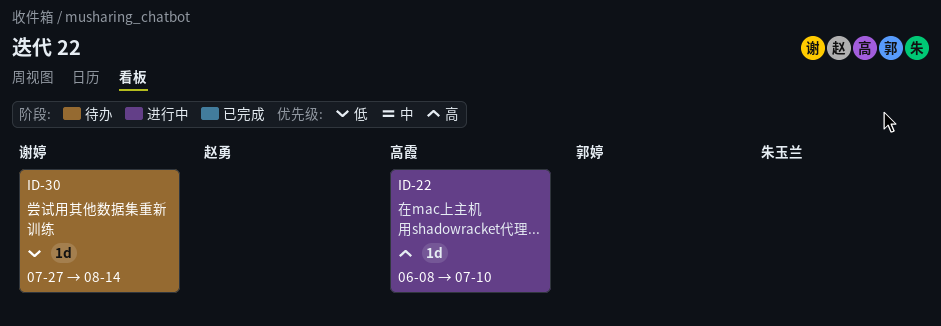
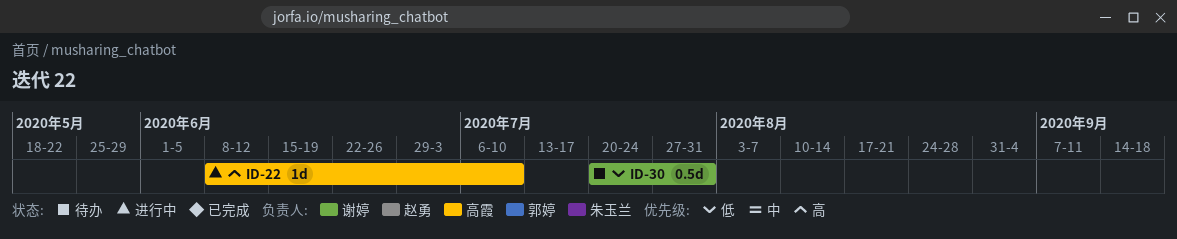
ID-30, estimate: 1d -> 0.5d
ID-30, start: Jul 27 -> Jul 20
ID-30, due: Aug 14 -> Jul 31

